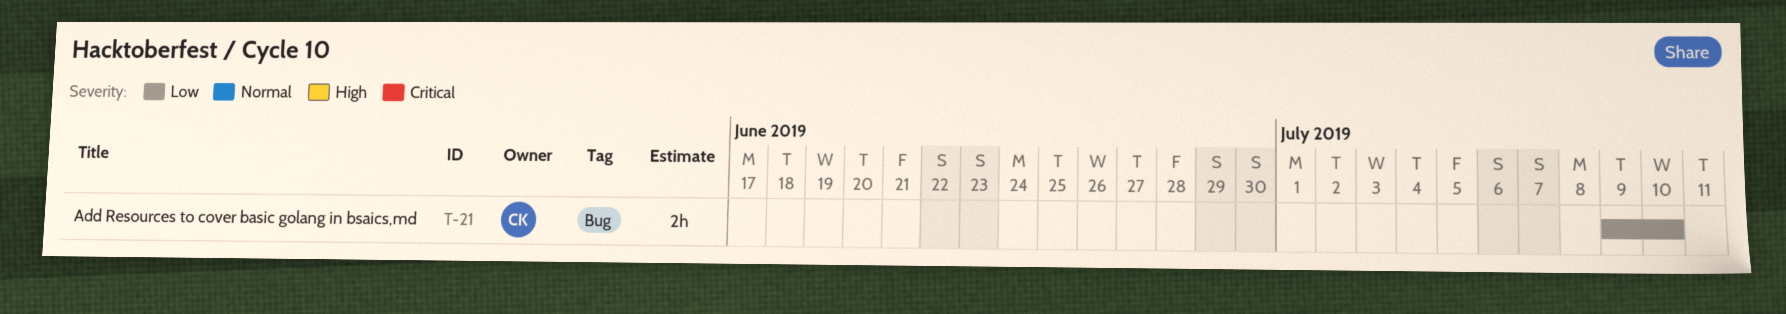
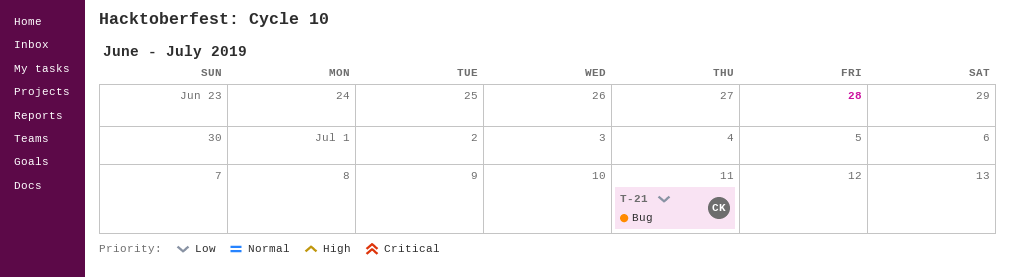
T-21, due: Jul 10 -> Jul 11

